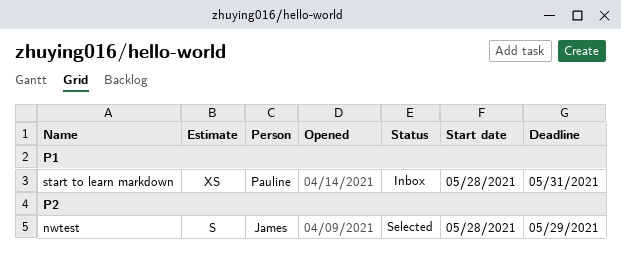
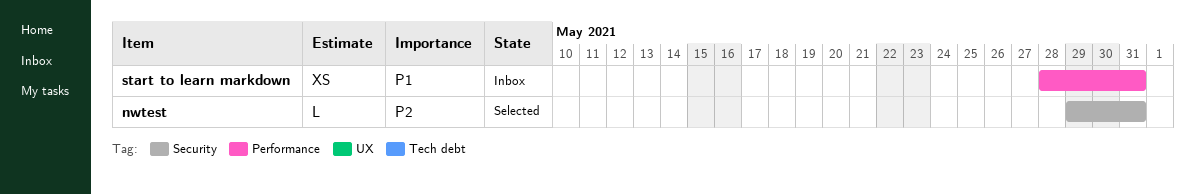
nwtest, estimate: S -> L
nwtest, start: May 28 -> May 29
nwtest, due: May 29 -> May 31

